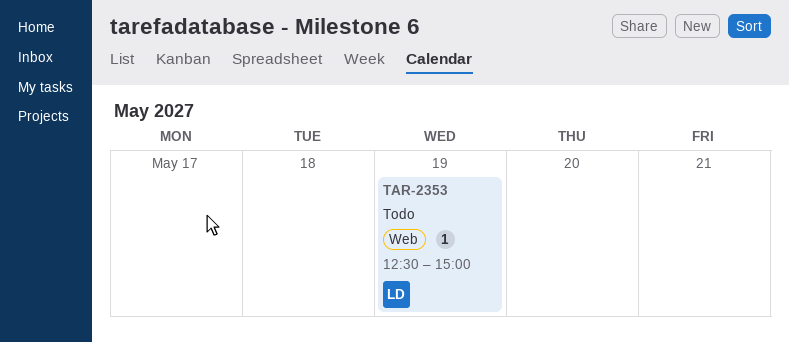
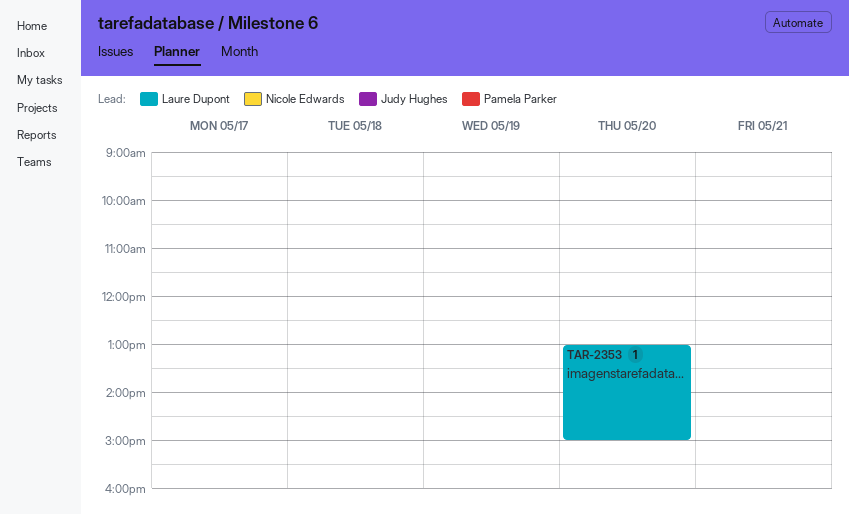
TAR-2353, day: May 19 -> May 20
TAR-2353, begins: 12:30 -> 13:00

